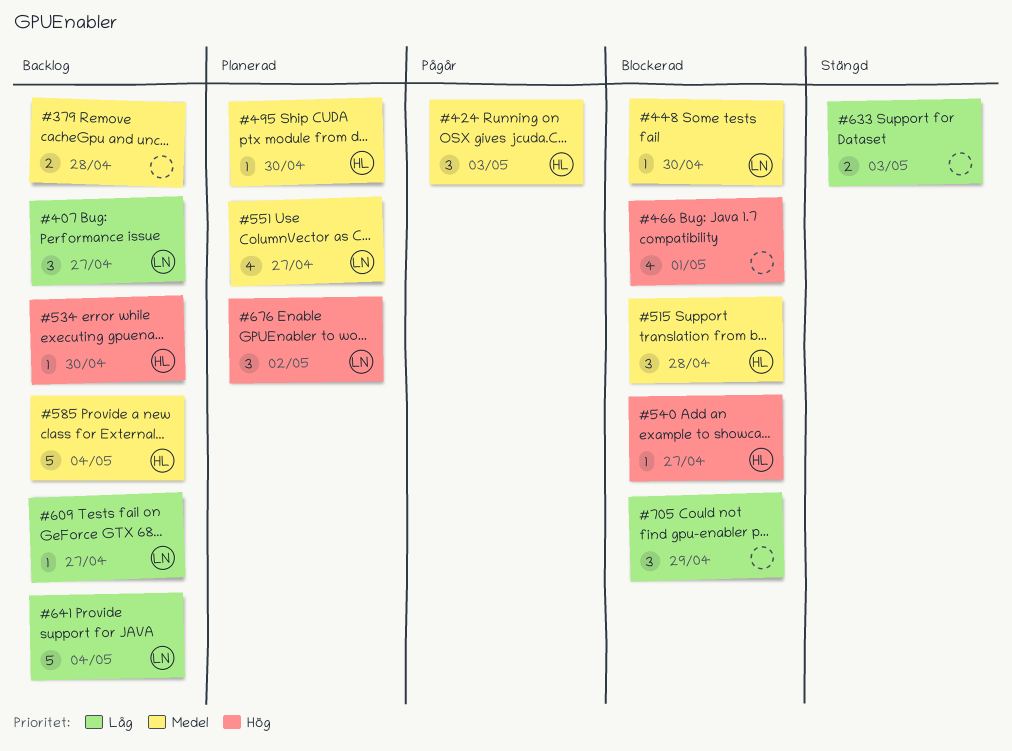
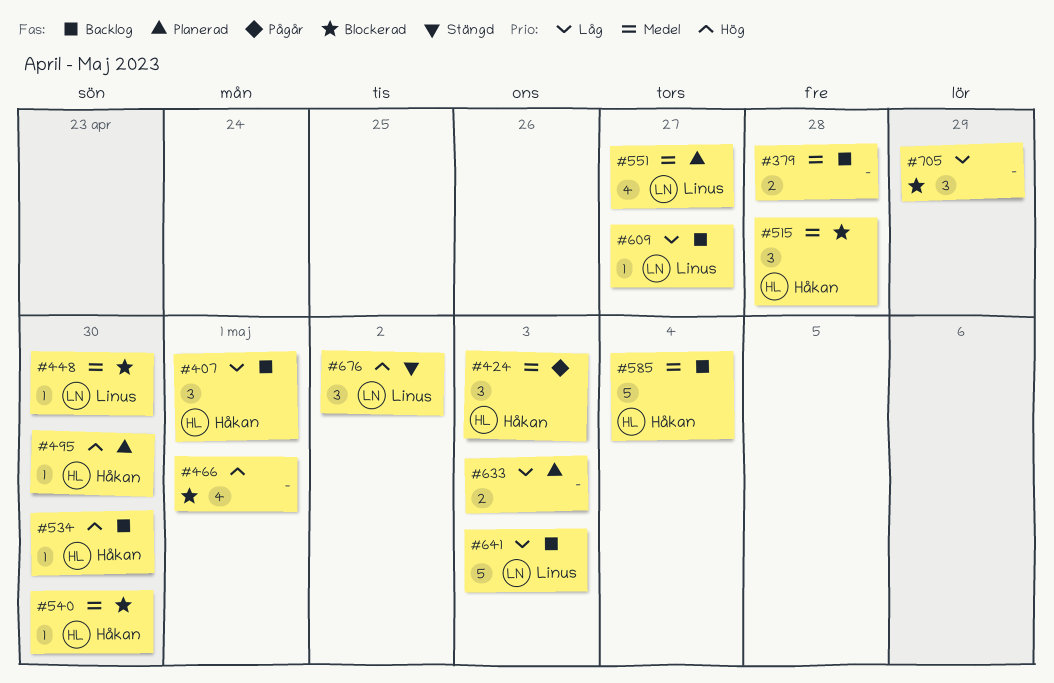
#407, owner: Linus -> Håkan
#407, due: Apr 27 -> May 1
#495, priority: Medel -> Hög
#540, priority: Hög -> Medel
#540, due: Apr 27 -> Apr 30
#633, status: Stängd -> Planerad
#641, due: May 4 -> May 3
#676, status: Planerad -> Stängd

